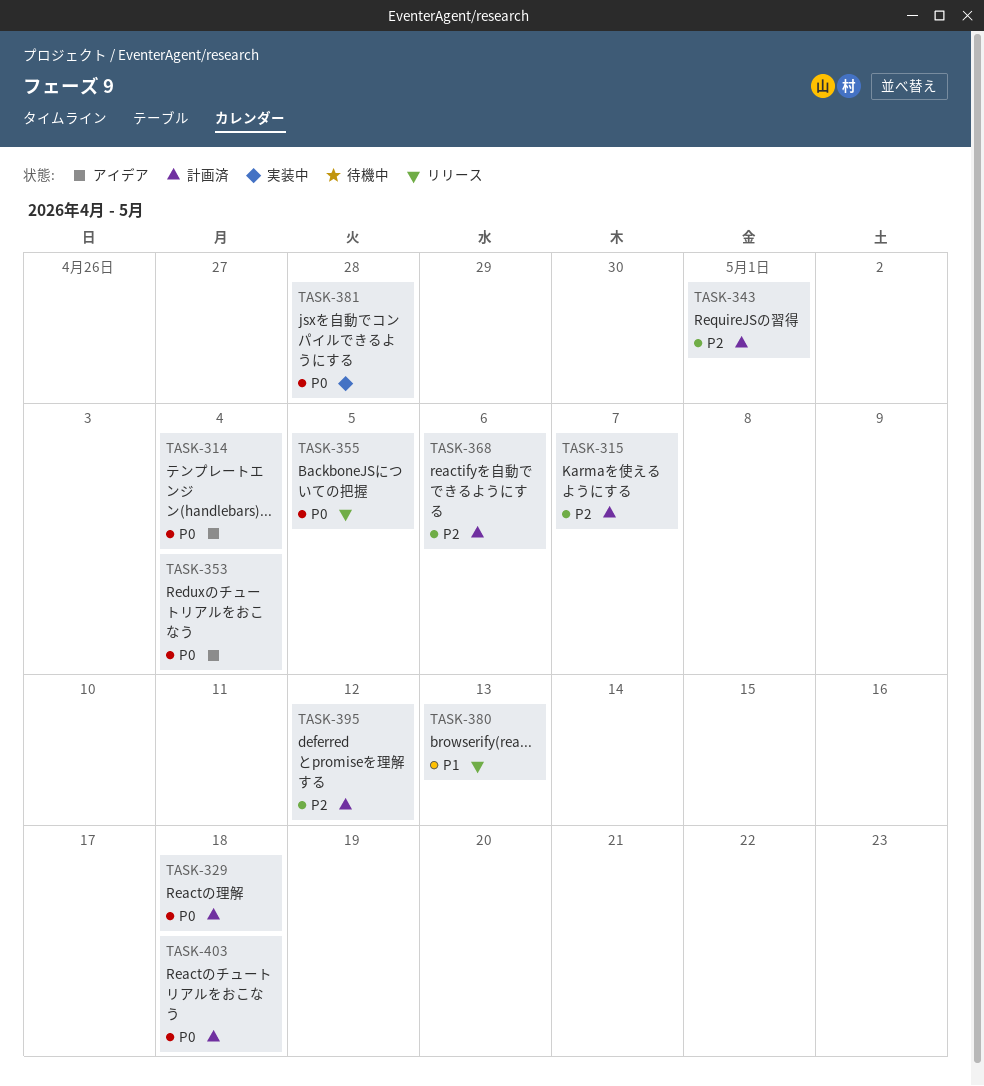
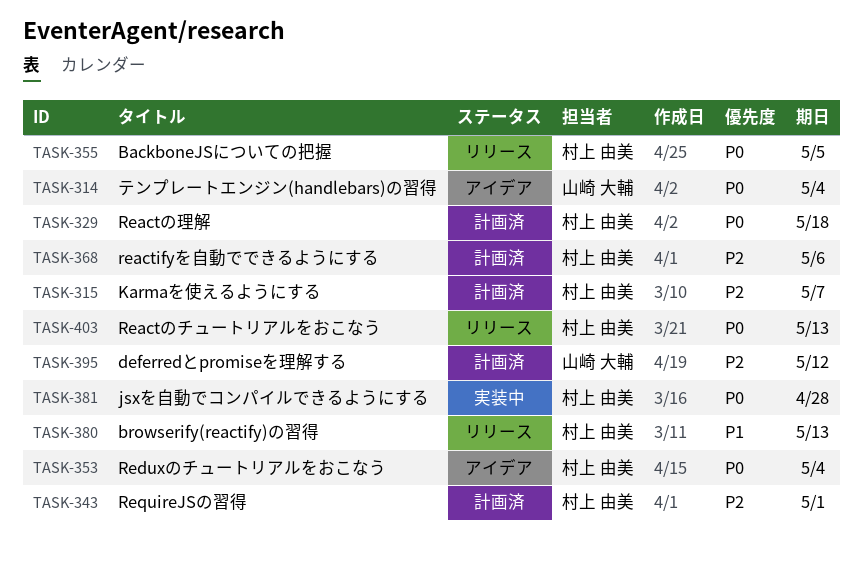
TASK-403, status: 計画済 -> リリース
TASK-403, due: May 18 -> May 13

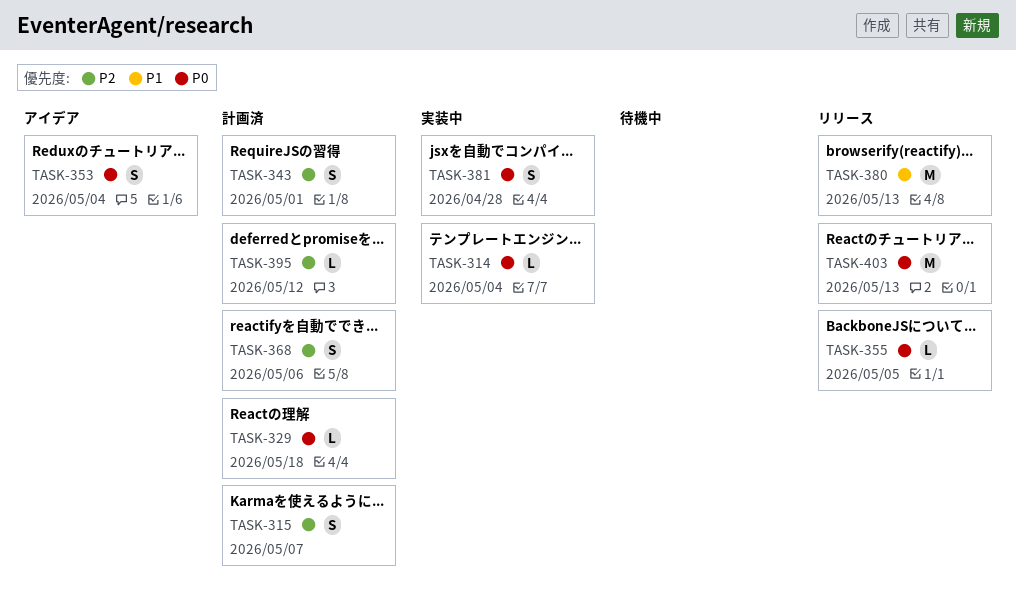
TASK-314, status: アイデア -> 実装中

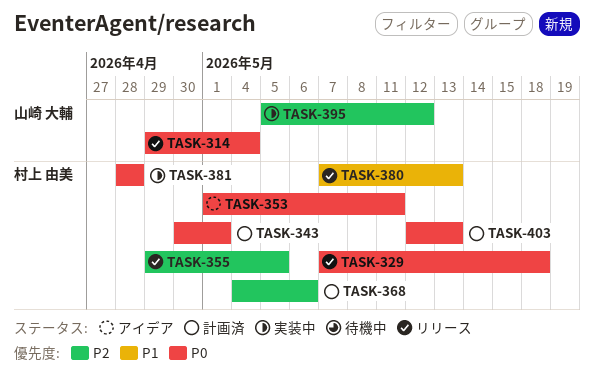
TASK-314, status: 実装中 -> リリース
TASK-315: present -> none
TASK-329, status: 計画済 -> リリース
TASK-343, priority: P2 -> P0
TASK-353, due: May 4 -> May 11
TASK-355, priority: P0 -> P2
TASK-395, status: 計画済 -> 実装中
TASK-403, status: リリース -> 計画済

